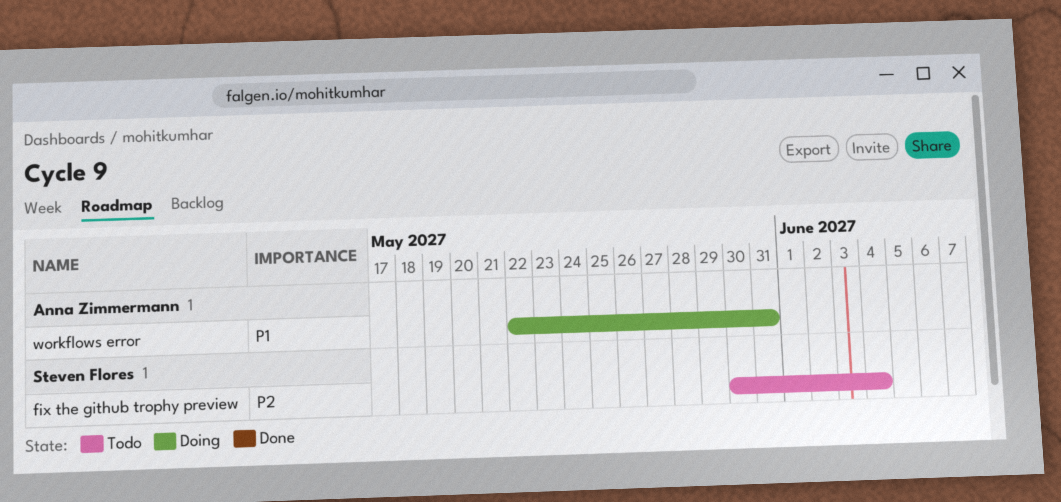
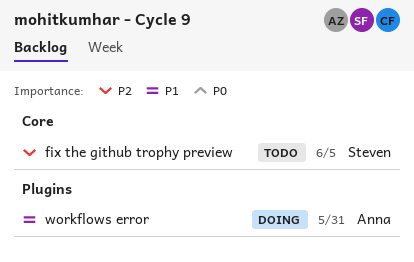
fix the github trophy preview, due: Jun 4 -> Jun 5

